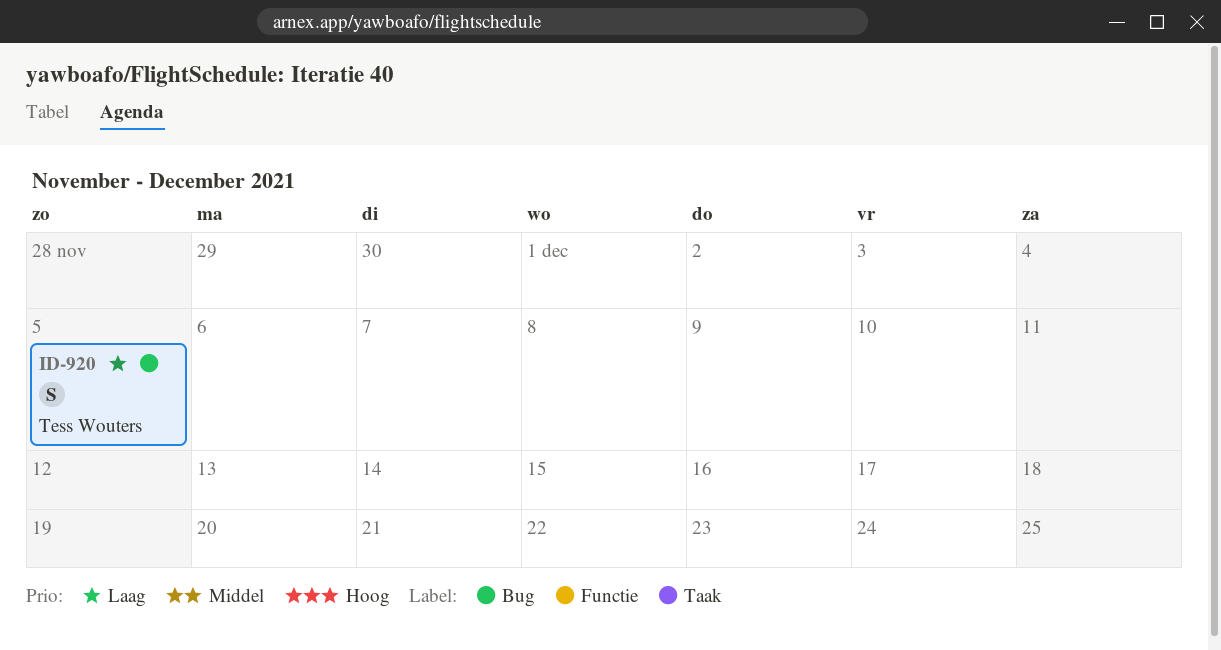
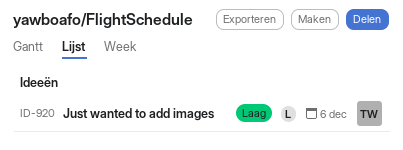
ID-920, estimate: S -> L
ID-920, due: Dec 5 -> Dec 6

